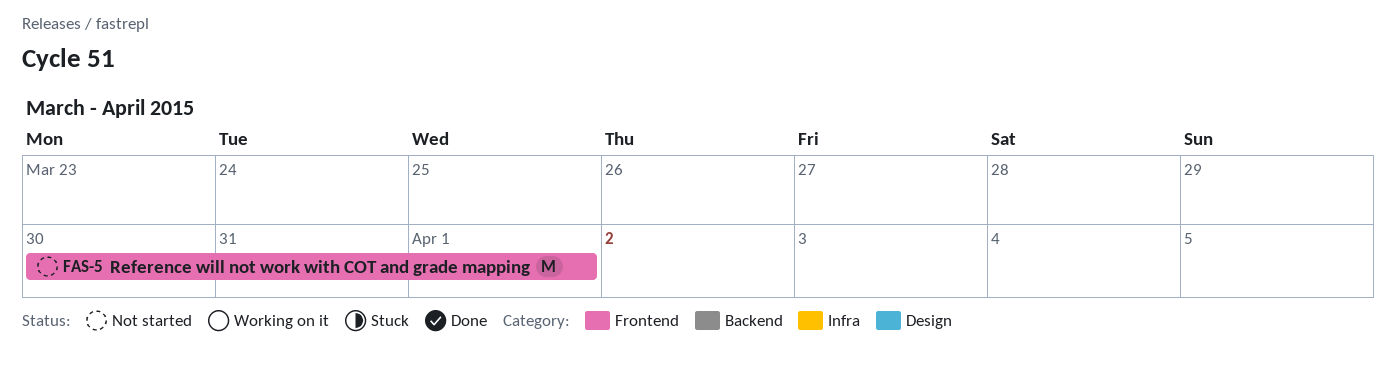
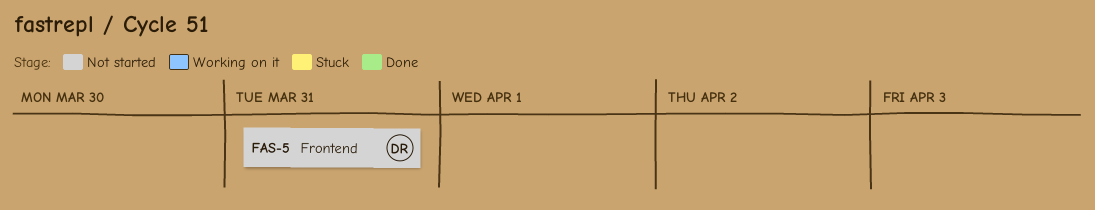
FAS-5, due: Apr 1 -> Mar 31

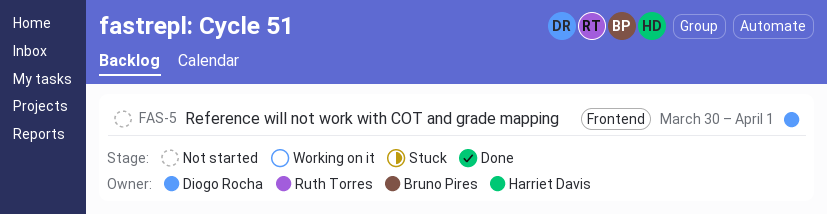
FAS-5, due: Mar 31 -> Apr 1

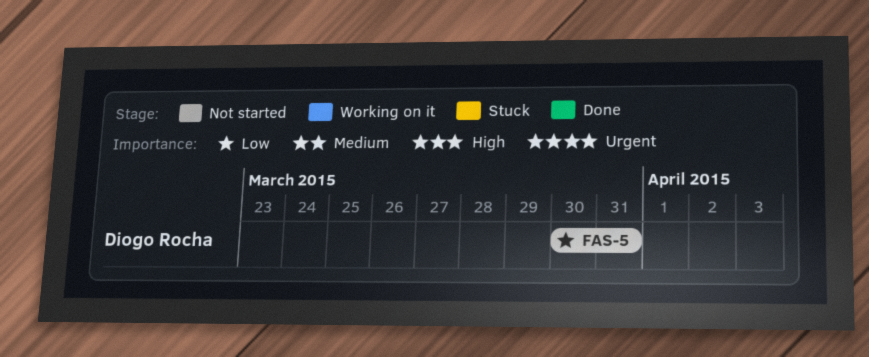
FAS-5, due: Apr 1 -> Mar 31

